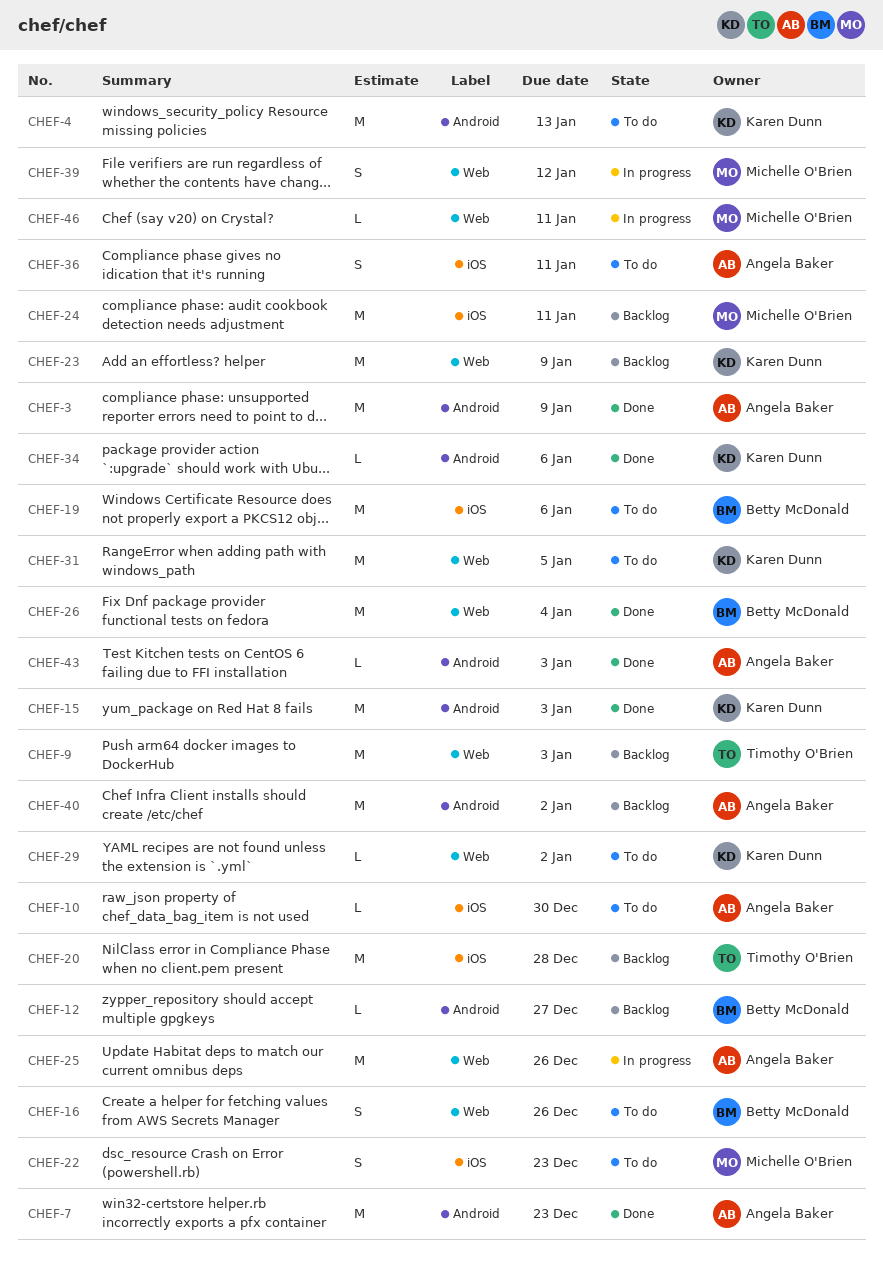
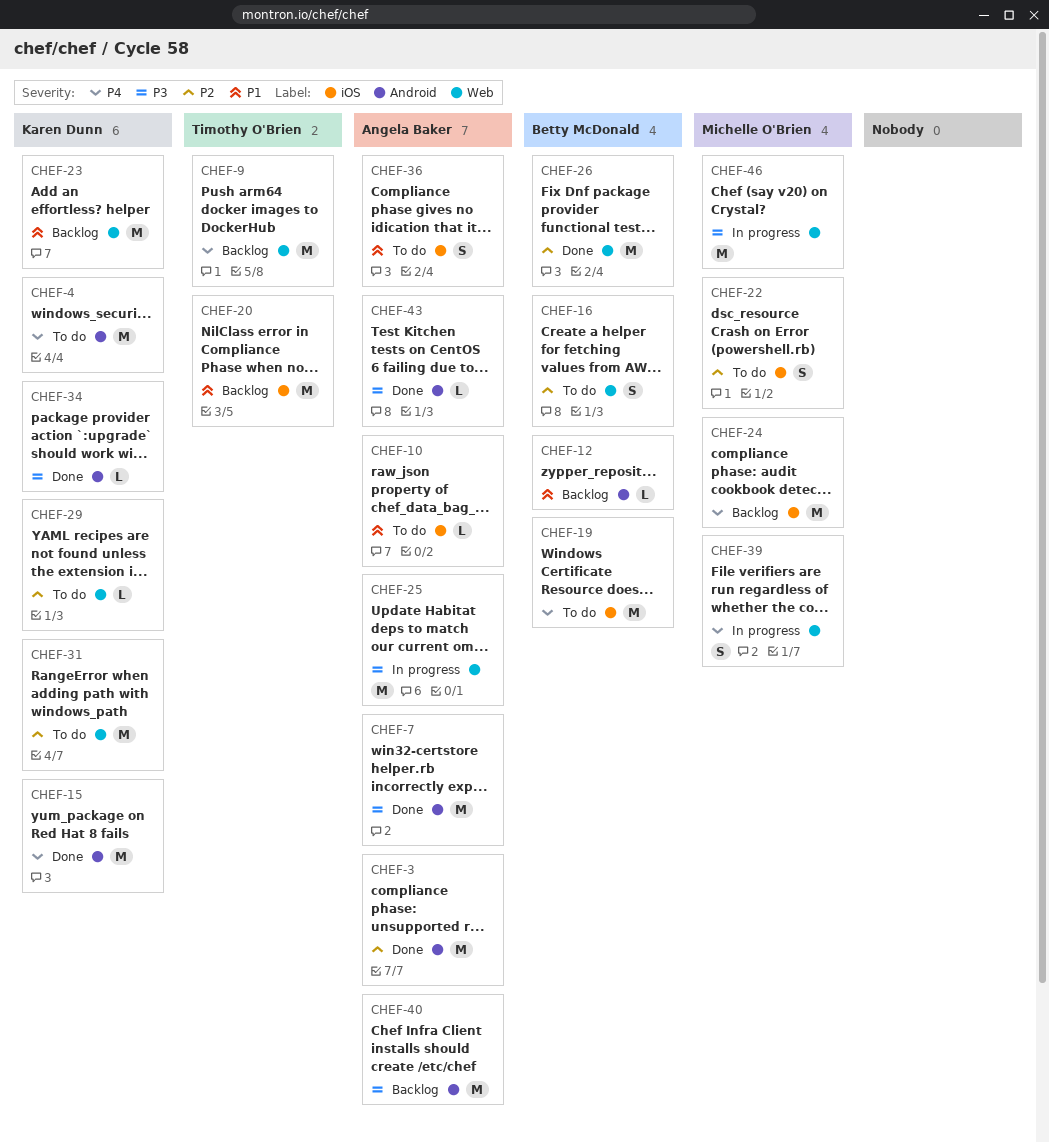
CHEF-46, estimate: L -> M

